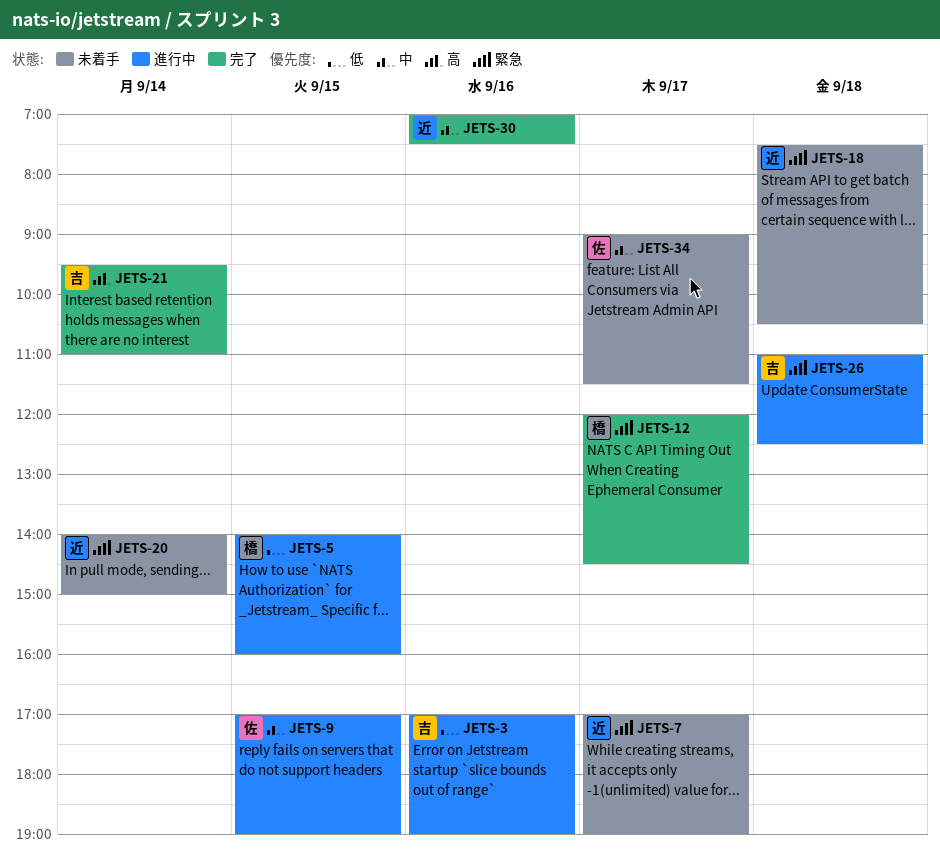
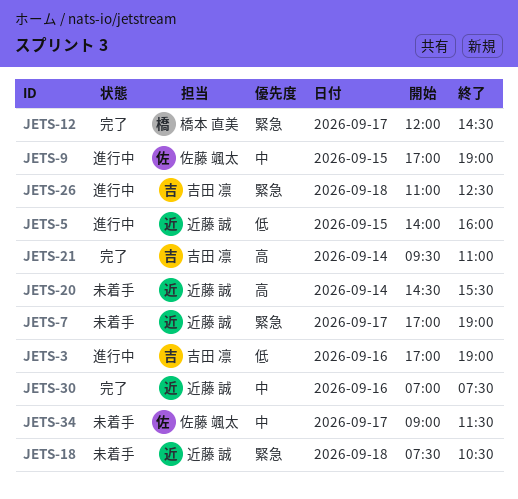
JETS-5, owner: 橋本 直美 -> 近藤 誠
JETS-20, priority: 緊急 -> 高
JETS-20, begins: 14:00 -> 14:30
JETS-20, ends: 15:00 -> 15:30

